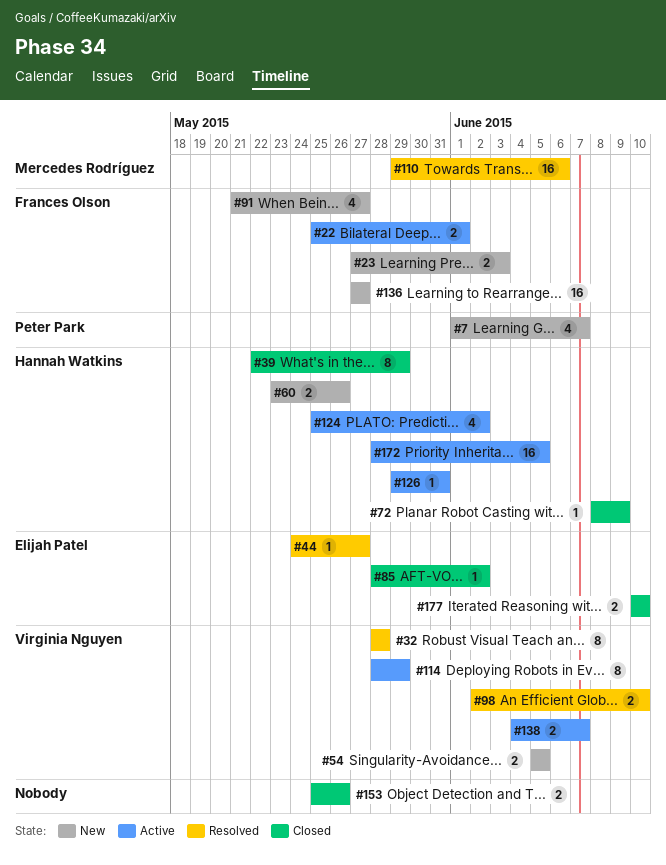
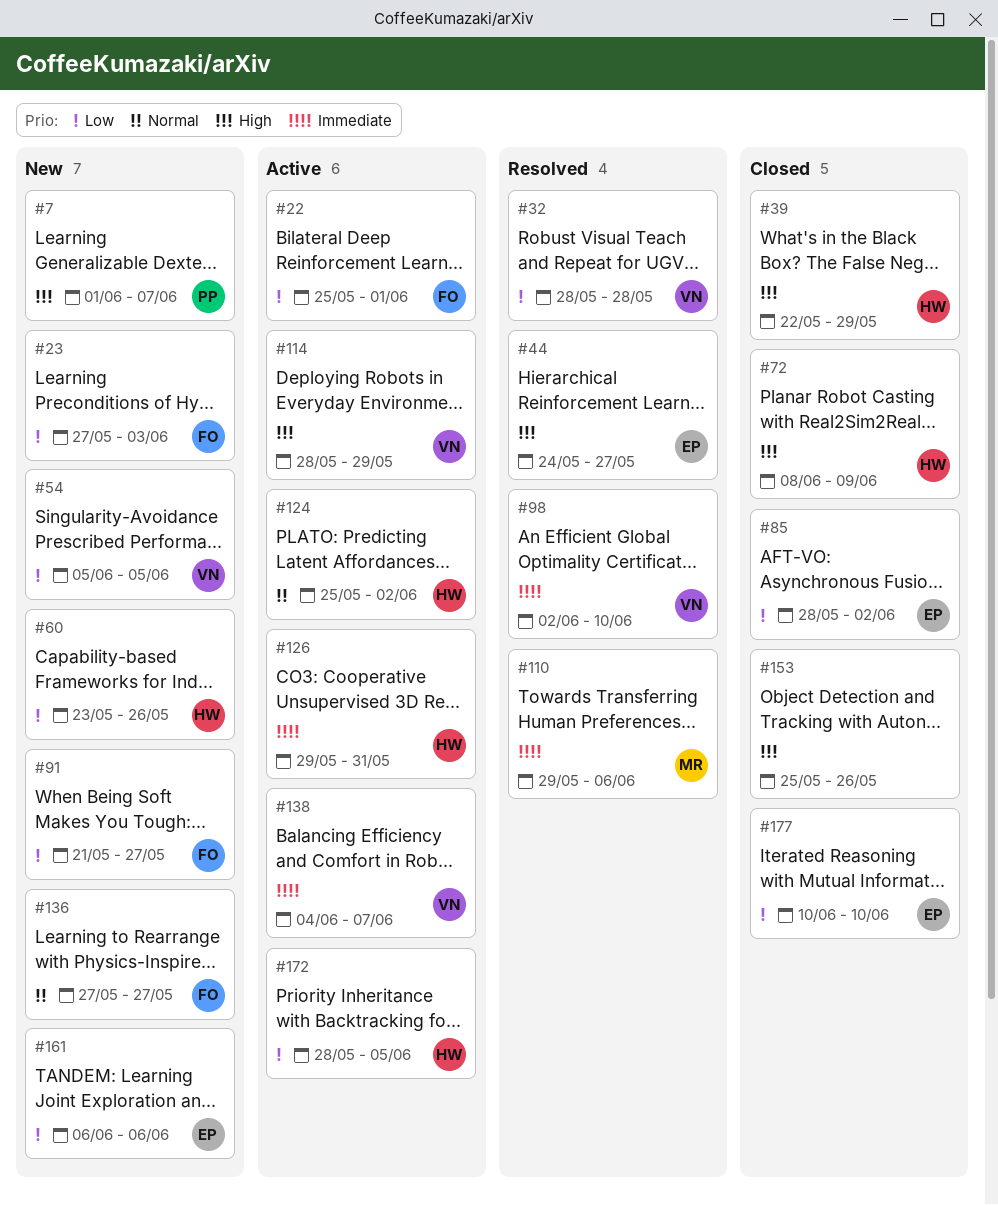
#161: none -> present

